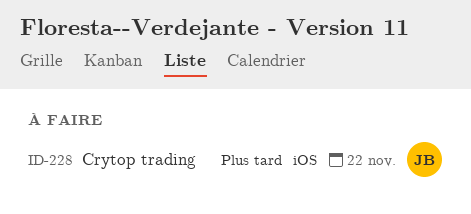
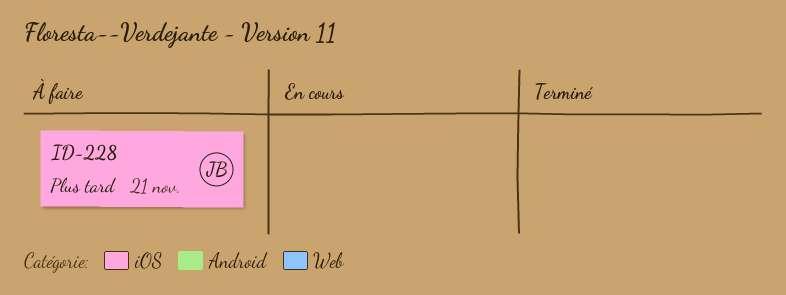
ID-228, due: Nov 22 -> Nov 21

